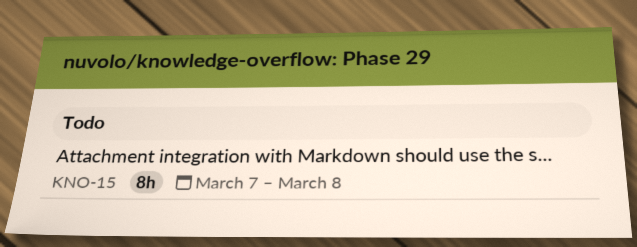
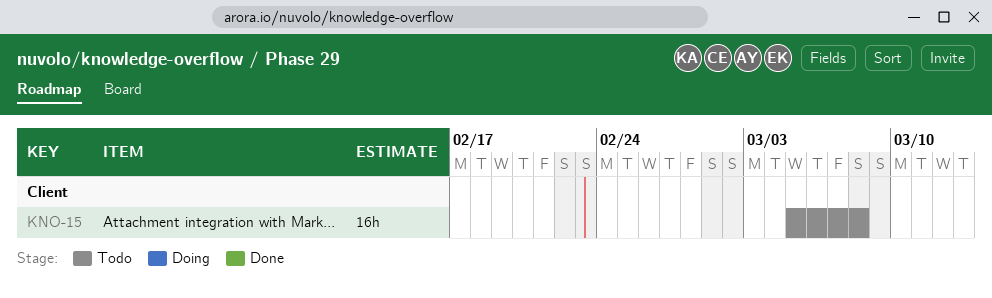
KNO-15, estimate: 8h -> 16h
KNO-15, start: Mar 7 -> Mar 5

